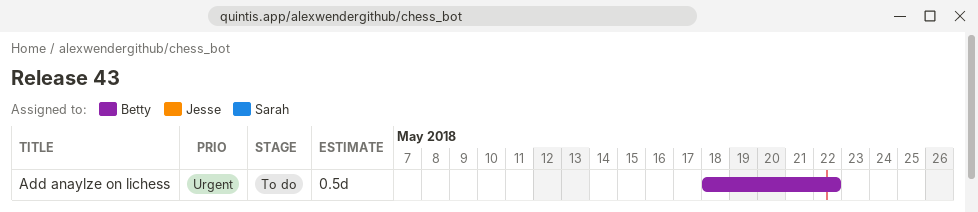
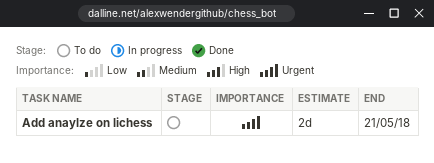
Add anaylze on lichess, estimate: 0.5d -> 2d
Add anaylze on lichess, due: May 22 -> May 21

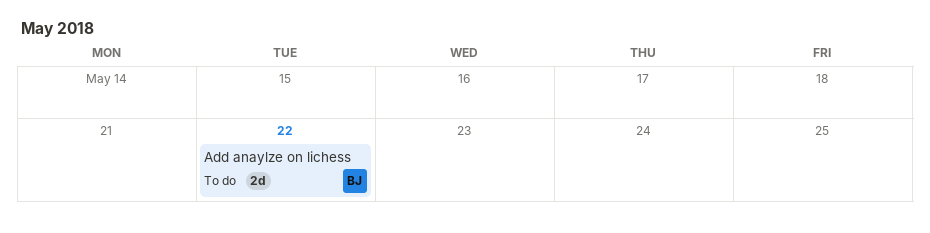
Add anaylze on lichess, due: May 21 -> May 22

